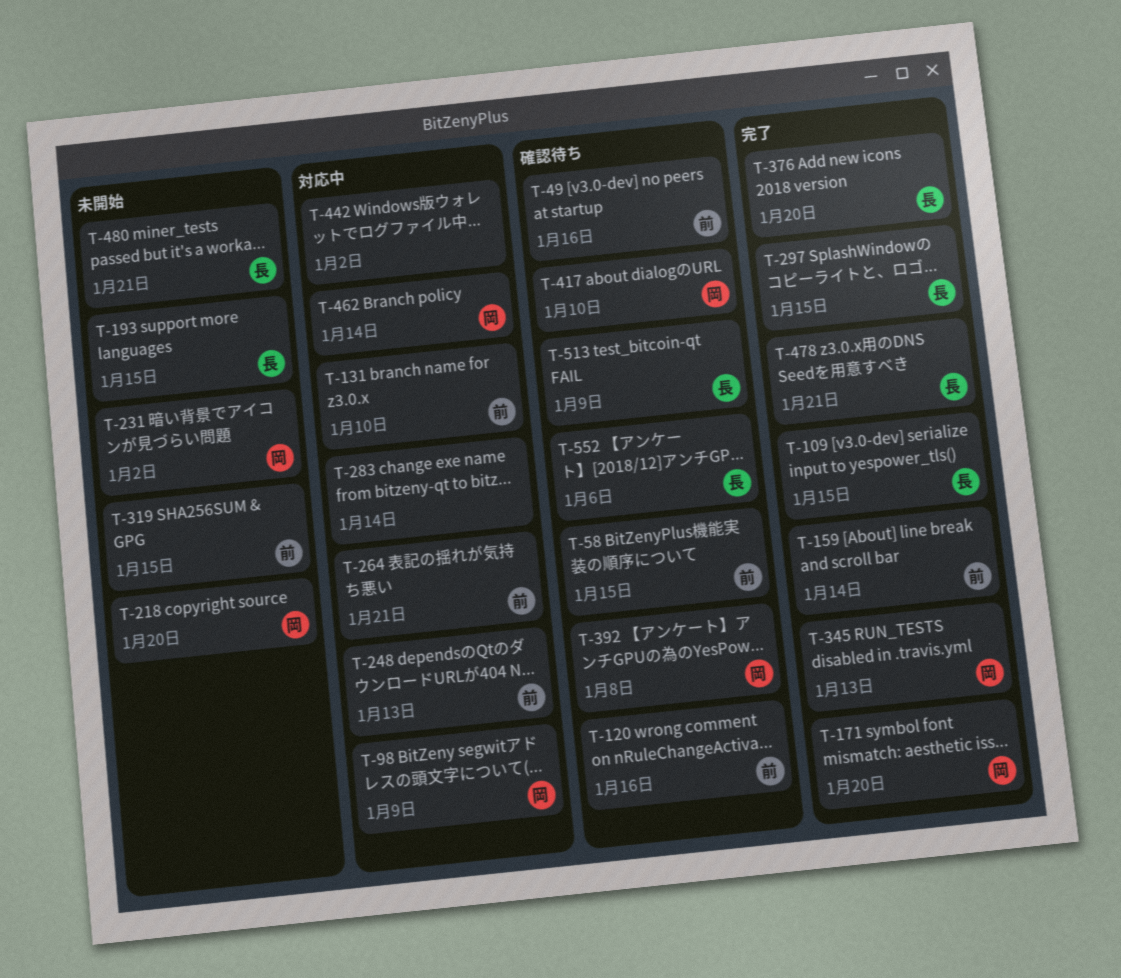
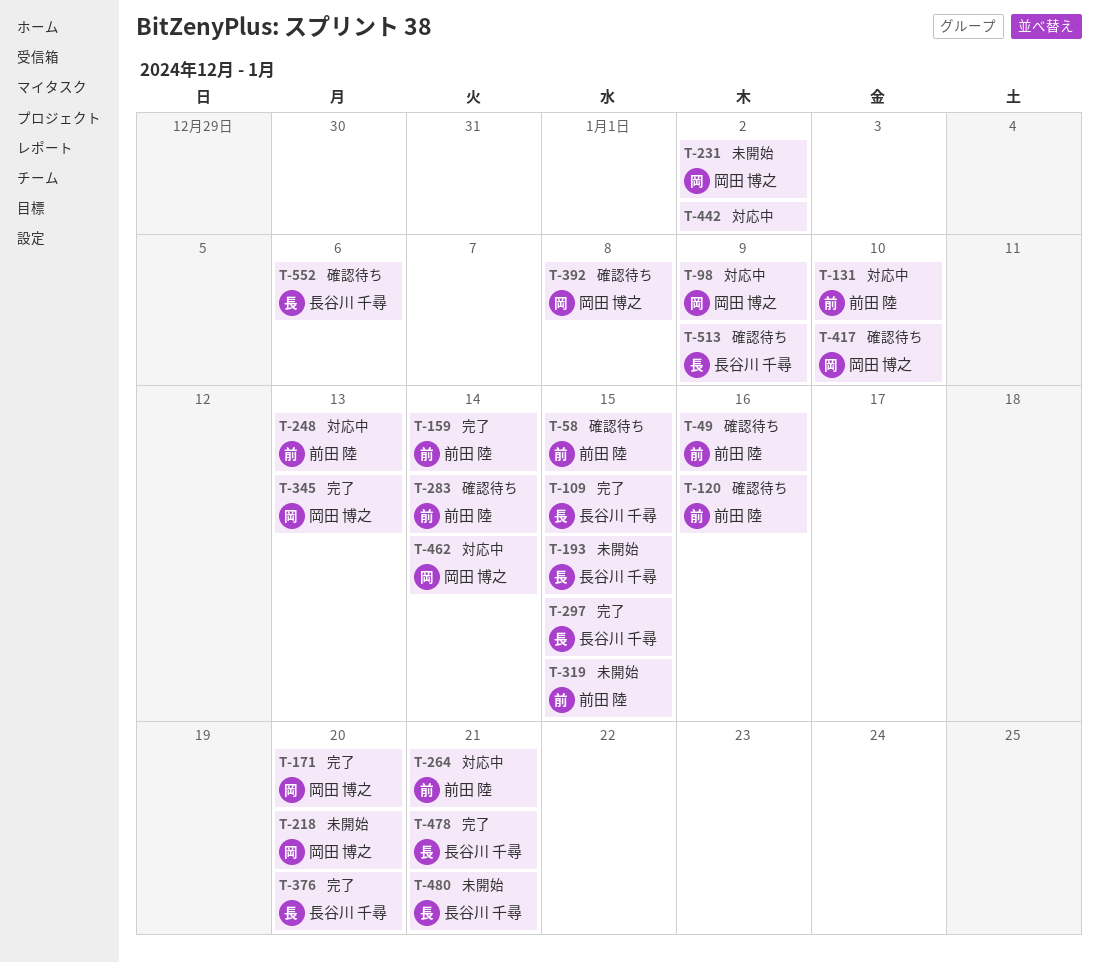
T-283, status: 対応中 -> 確認待ち
T-283, owner: none -> 前田 陸

